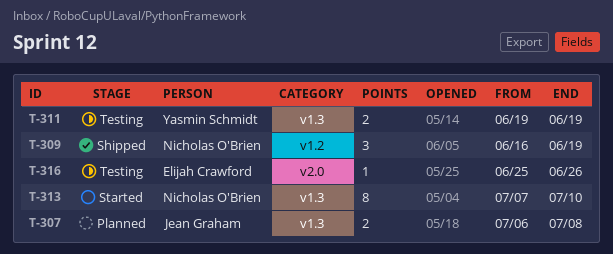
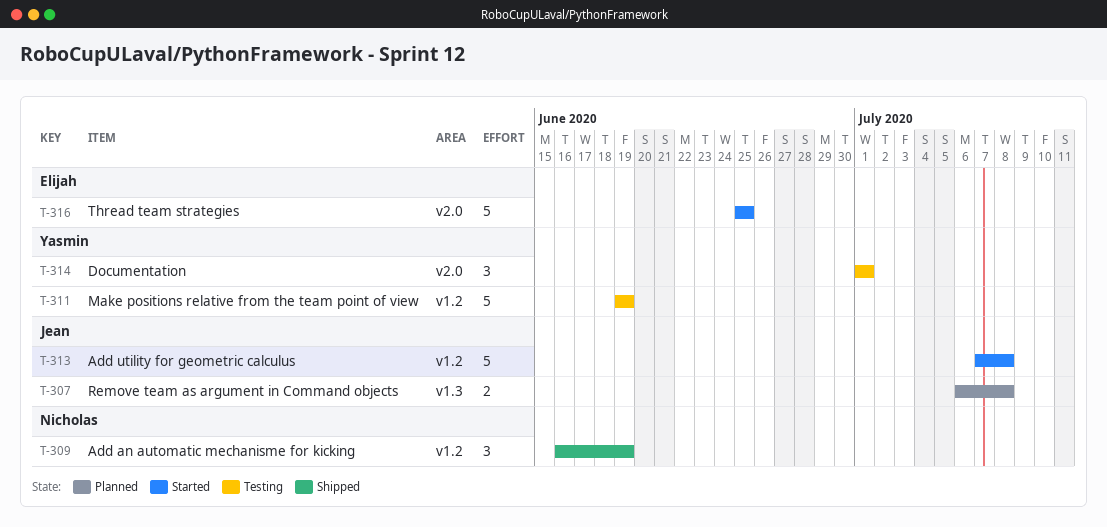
T-311, label: v1.3 -> v1.2
T-311, estimate: 2 -> 5
T-313, owner: Nicholas O'Brien -> Jean Graham
T-313, label: v1.3 -> v1.2
T-313, estimate: 8 -> 5
T-313, due: Jul 10 -> Jul 8
T-314: none -> present
T-316, status: Testing -> Started
T-316, estimate: 1 -> 5
T-316, due: Jun 26 -> Jun 25

